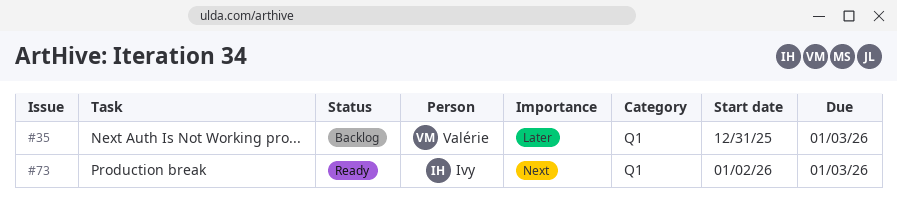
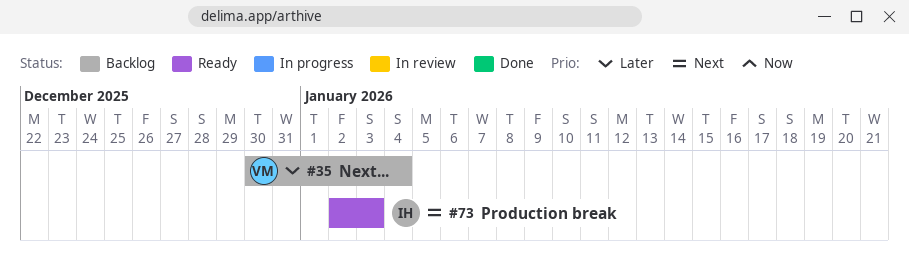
#35, start: Dec 31 -> Dec 30
#35, due: Jan 3 -> Jan 4

